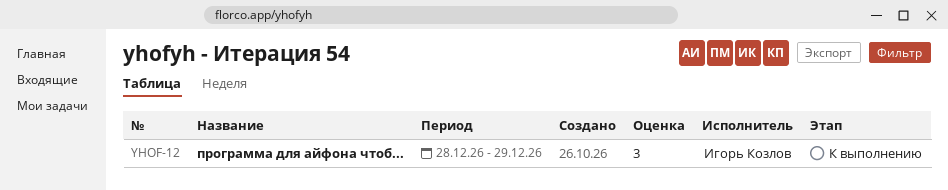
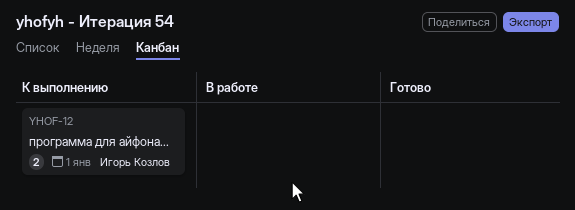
YHOF-12, estimate: 3 -> 2
YHOF-12, due: Dec 29 -> Jan 1

